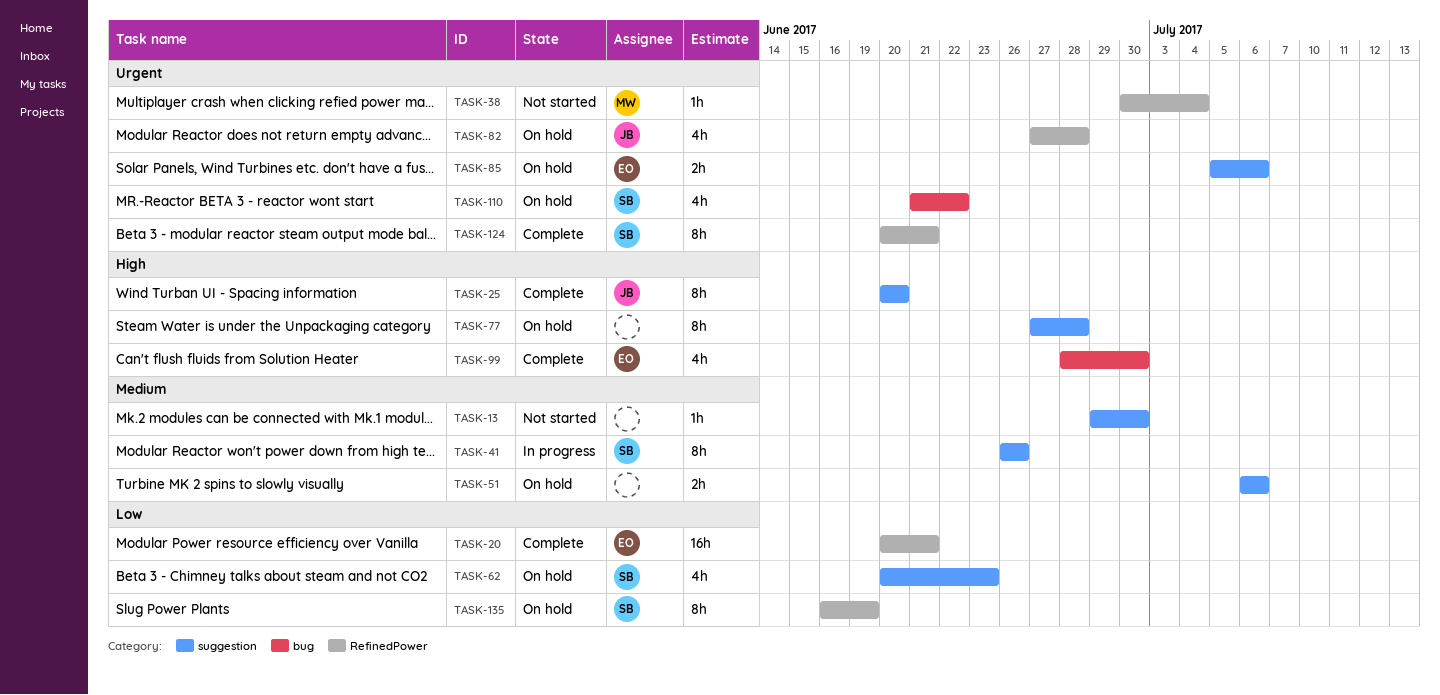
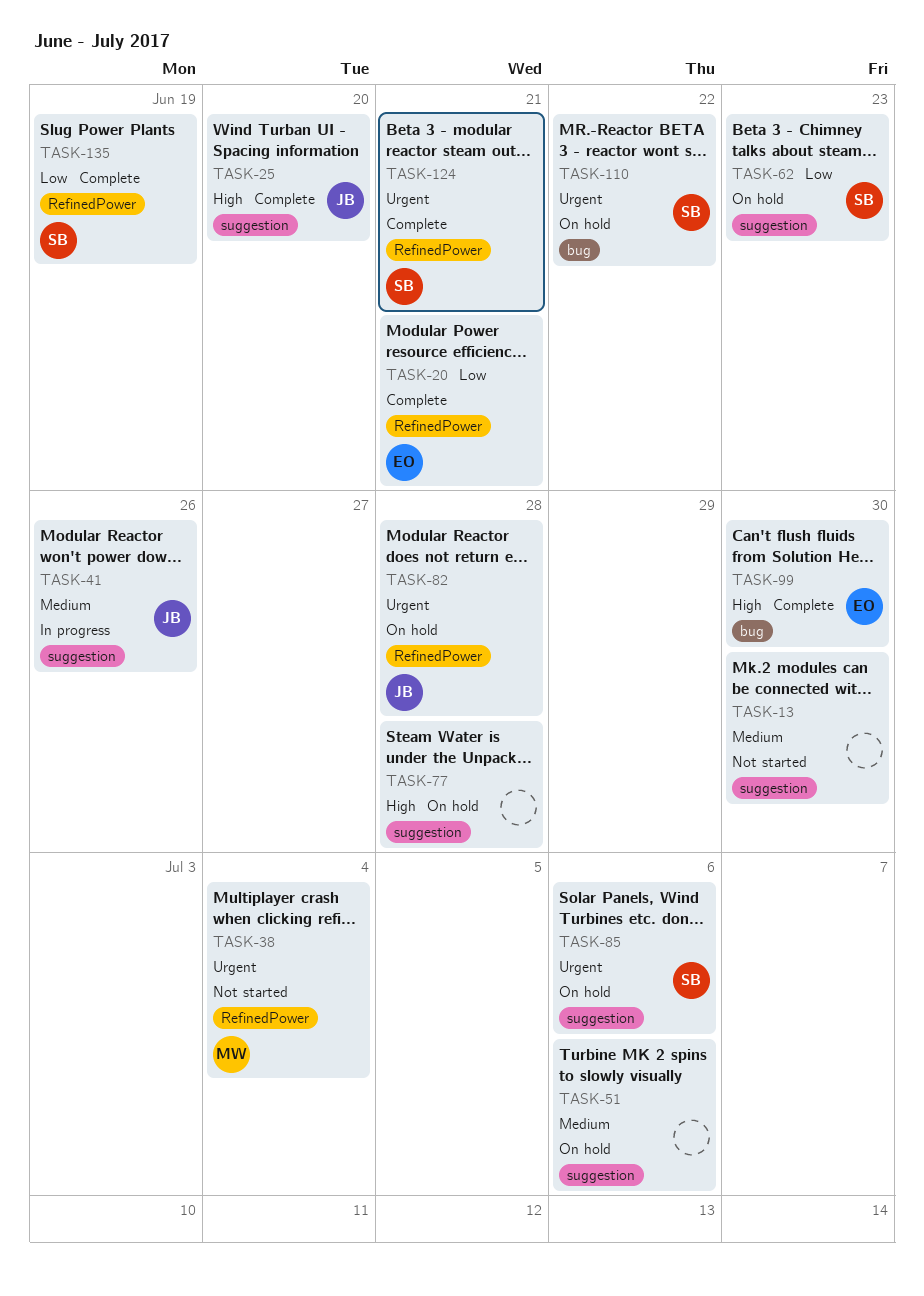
TASK-41, owner: SB -> JB
TASK-85, owner: EO -> SB
TASK-135, status: On hold -> Complete

